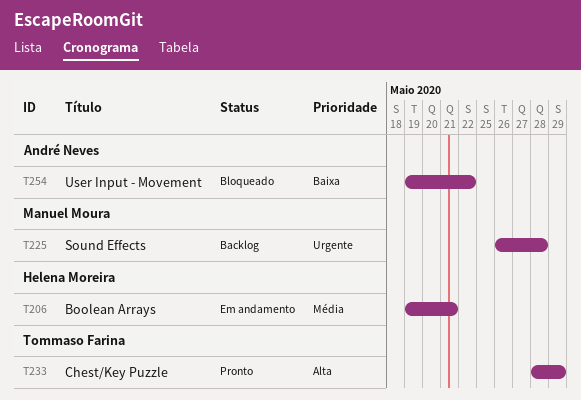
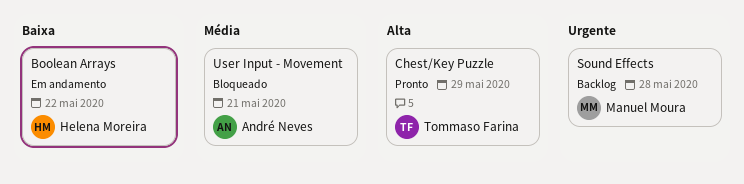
Boolean Arrays, priority: Média -> Baixa
Boolean Arrays, due: May 21 -> May 22
User Input - Movement, priority: Baixa -> Média
User Input - Movement, due: May 22 -> May 21

